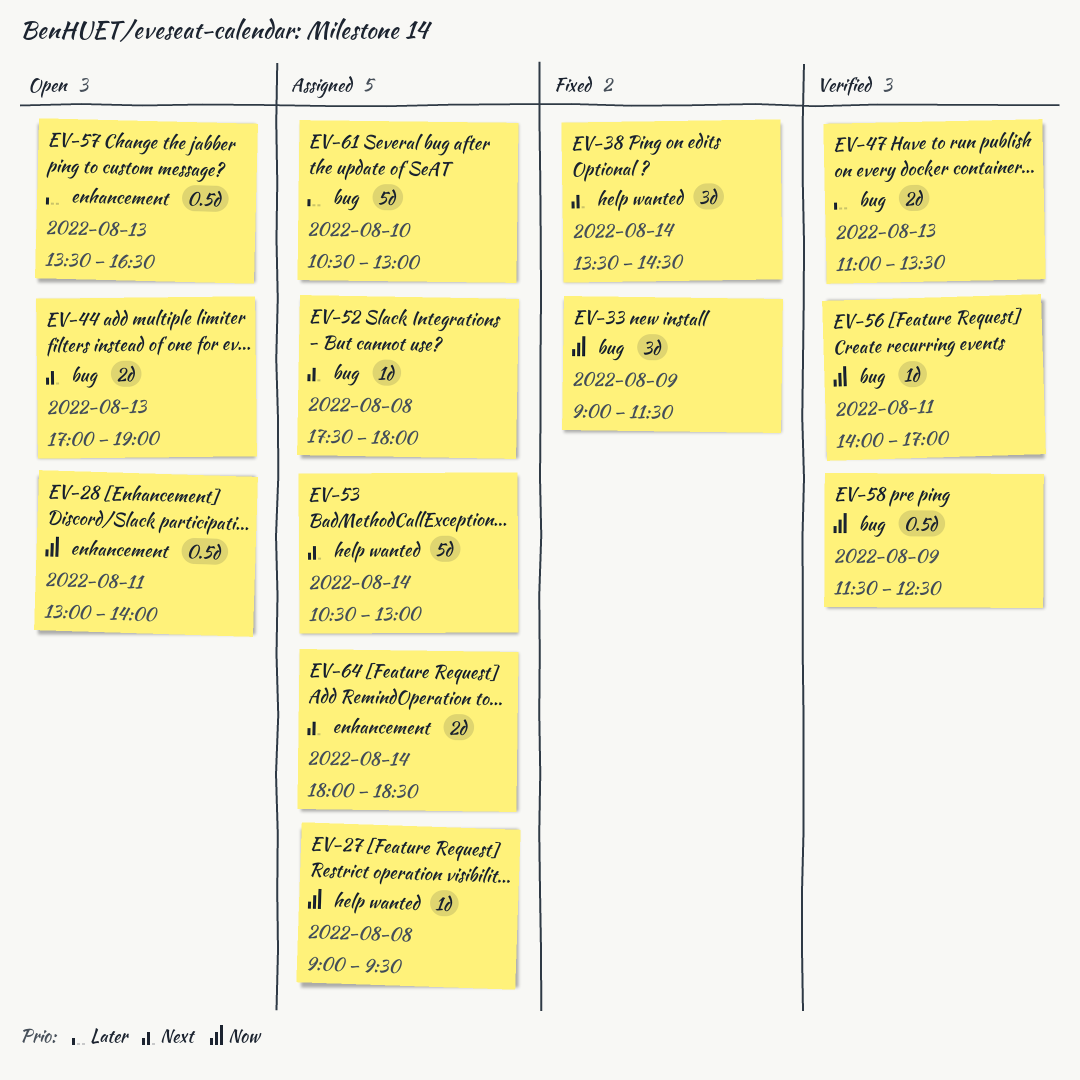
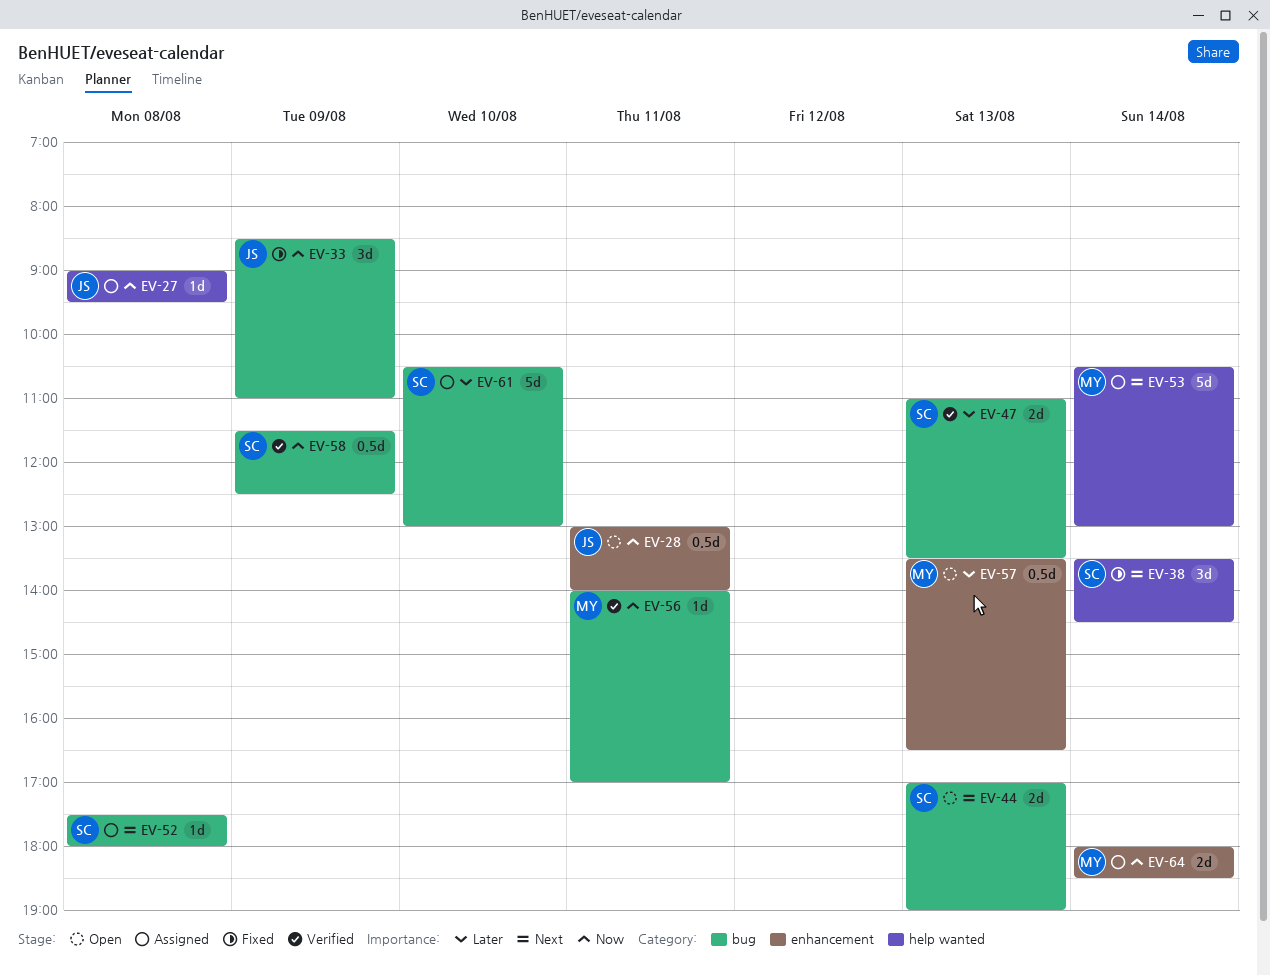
EV-33, begins: 09:00 -> 08:30
EV-33, ends: 11:30 -> 11:00
EV-64, priority: Next -> Now

